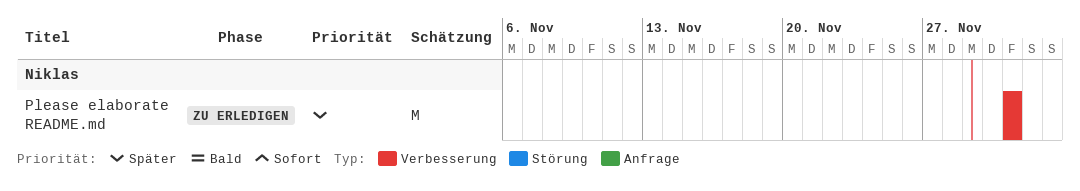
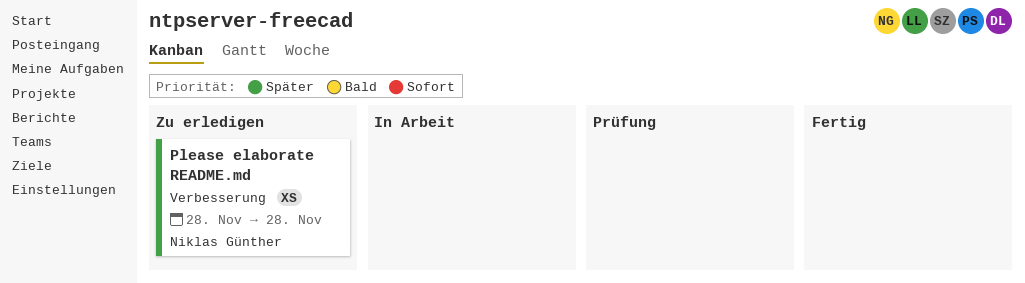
Please elaborate README.md, estimate: M -> XS
Please elaborate README.md, start: Dec 1 -> Nov 28
Please elaborate README.md, due: Dec 1 -> Nov 28

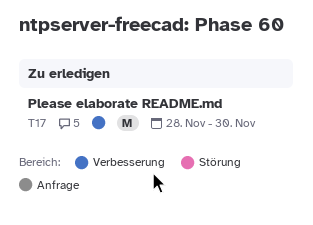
Please elaborate README.md, estimate: XS -> M
Please elaborate README.md, due: Nov 28 -> Nov 30

